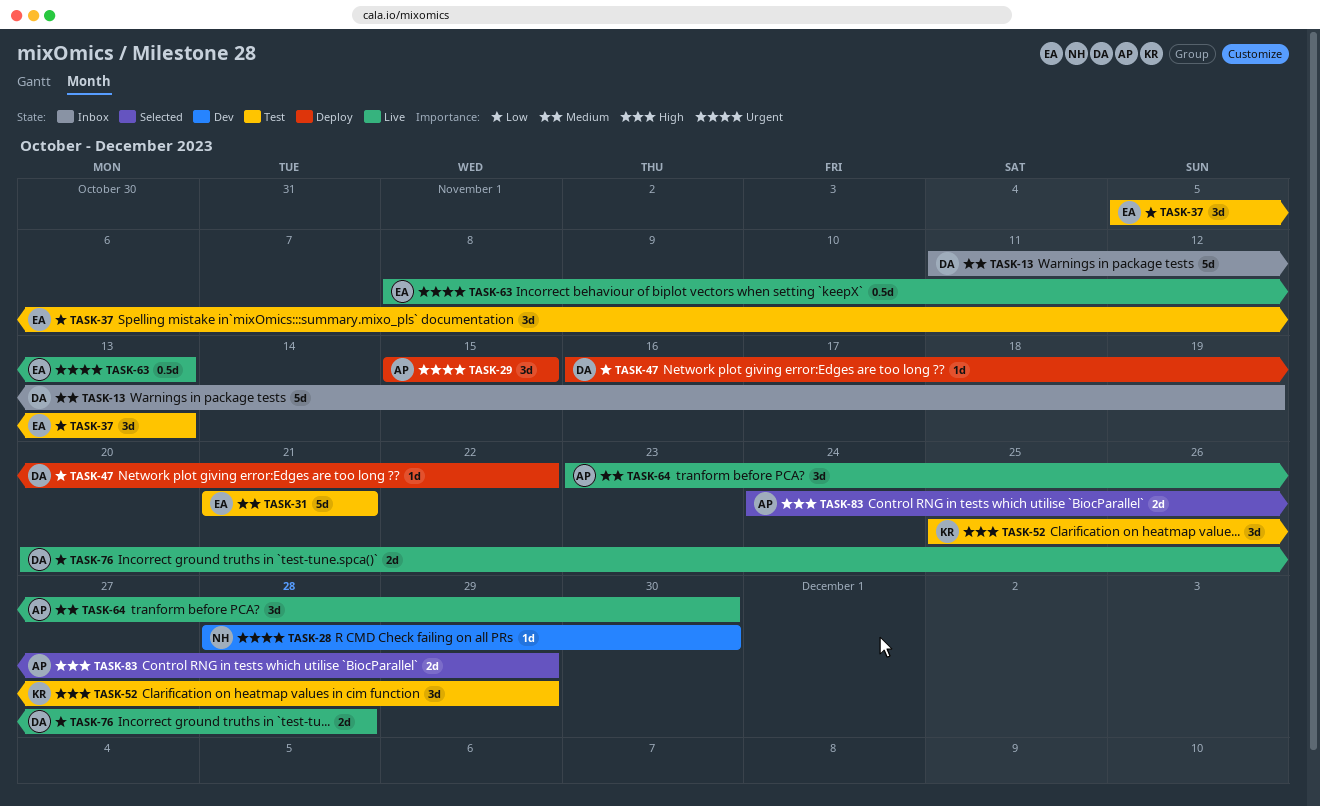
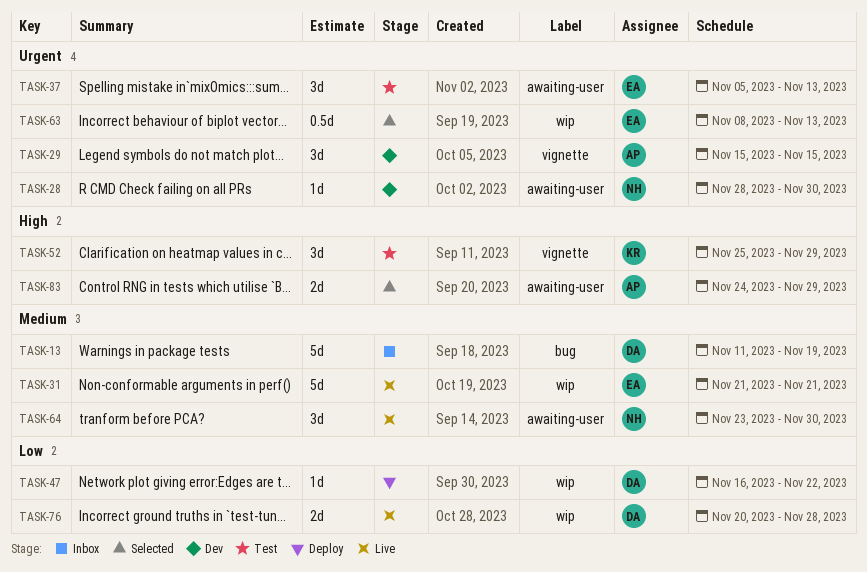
TASK-29, status: Deploy -> Dev
TASK-31, status: Test -> Live
TASK-37, priority: Low -> Urgent
TASK-63, status: Live -> Selected
TASK-64, owner: AP -> NH

